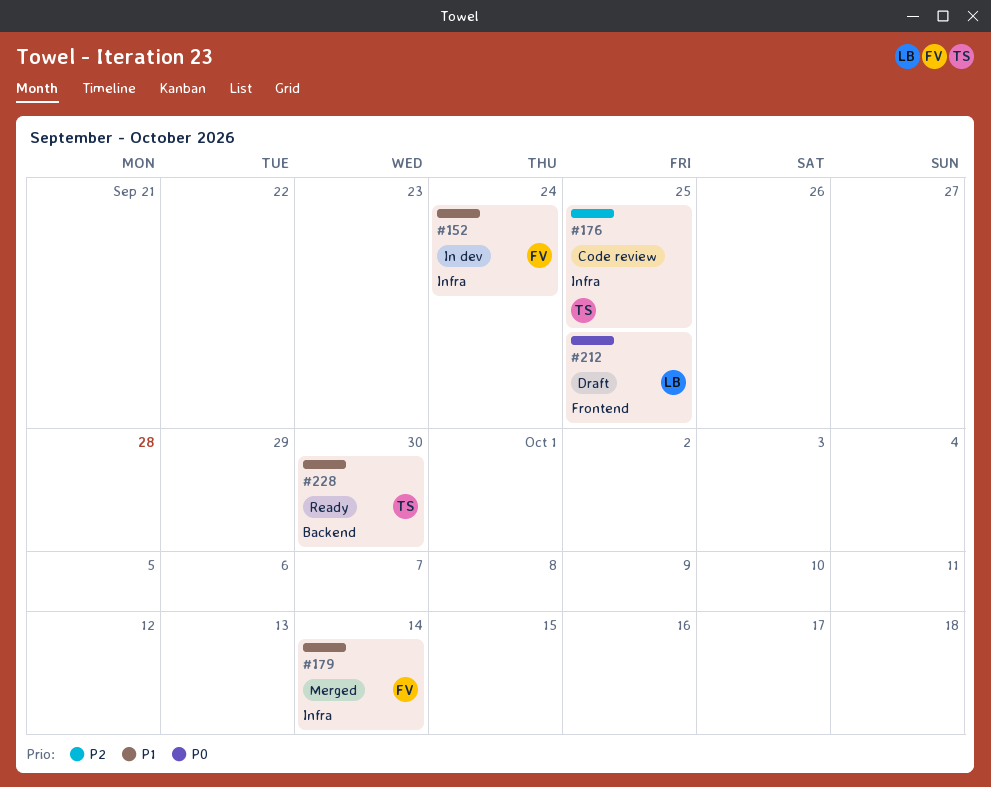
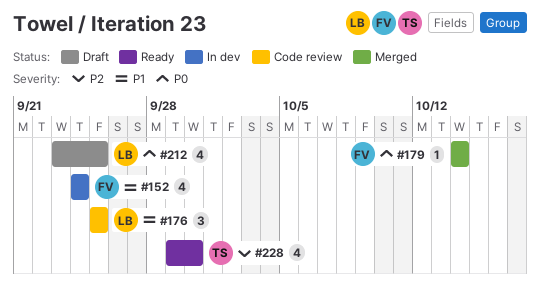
#176, owner: TS -> LB
#176, priority: P2 -> P1
#179, priority: P1 -> P0
#228, priority: P1 -> P2

